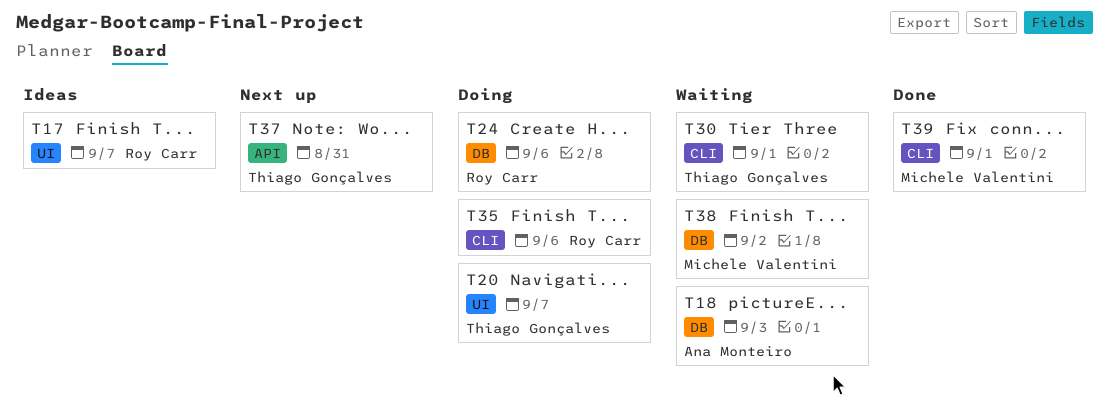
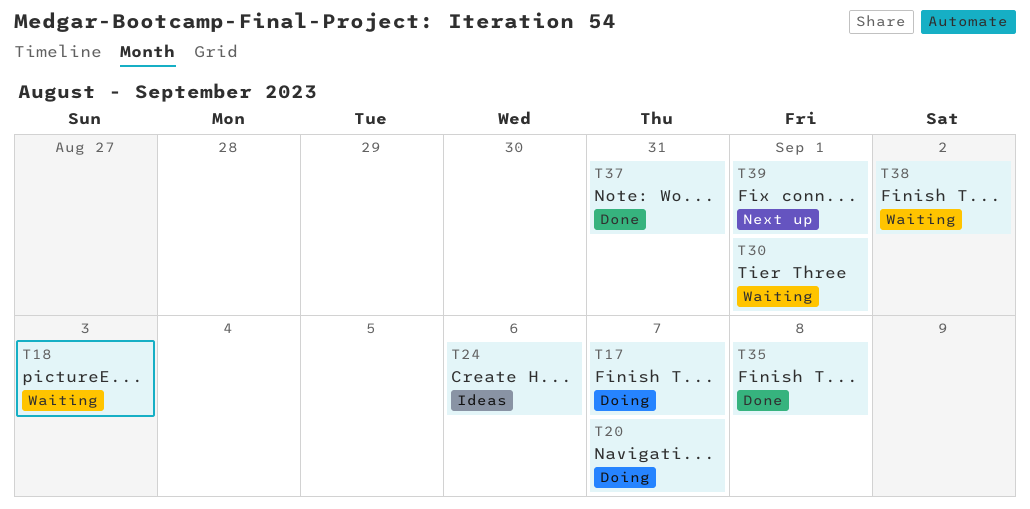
T17, status: Ideas -> Doing
T24, status: Doing -> Ideas
T35, status: Doing -> Done
T35, due: Sep 6 -> Sep 8
T37, status: Next up -> Done
T39, status: Done -> Next up

